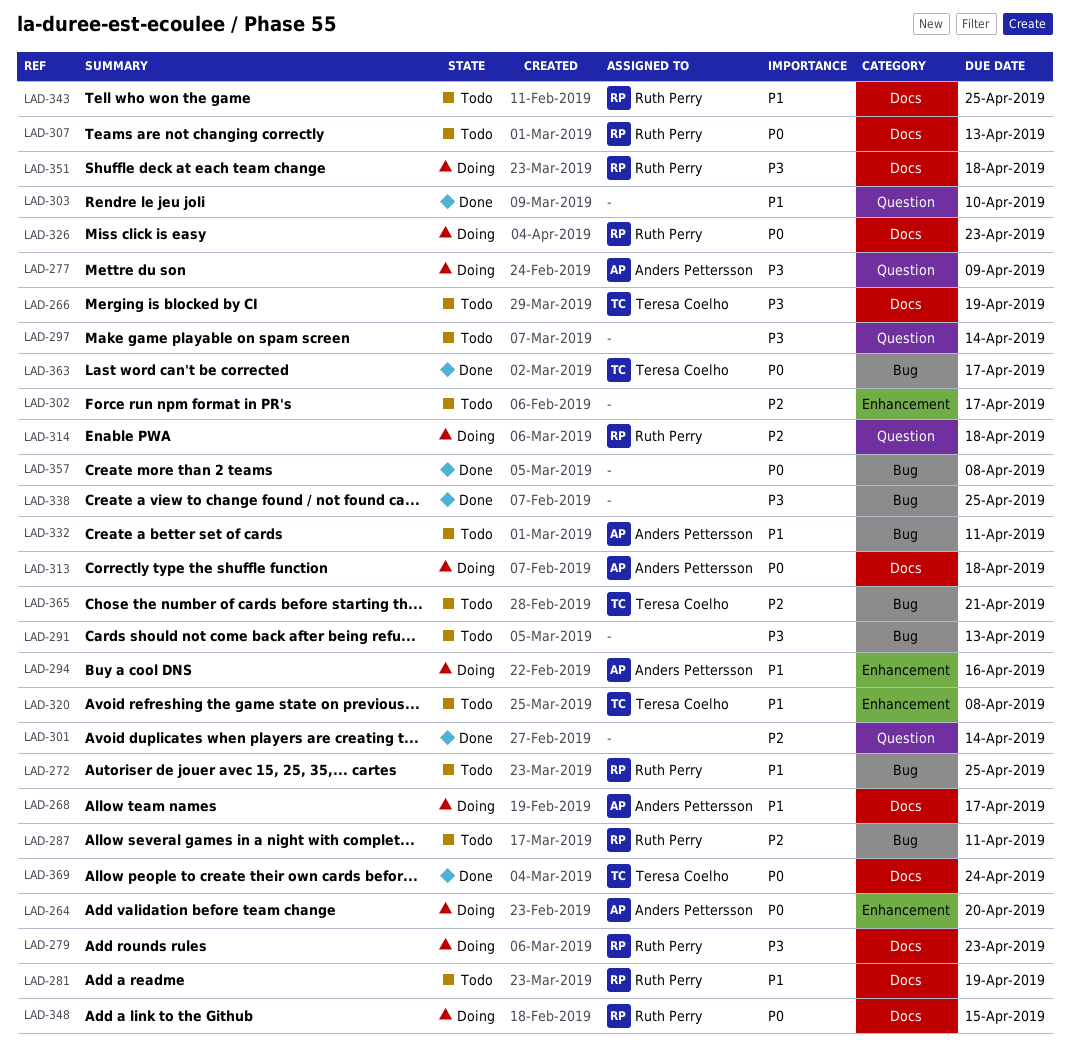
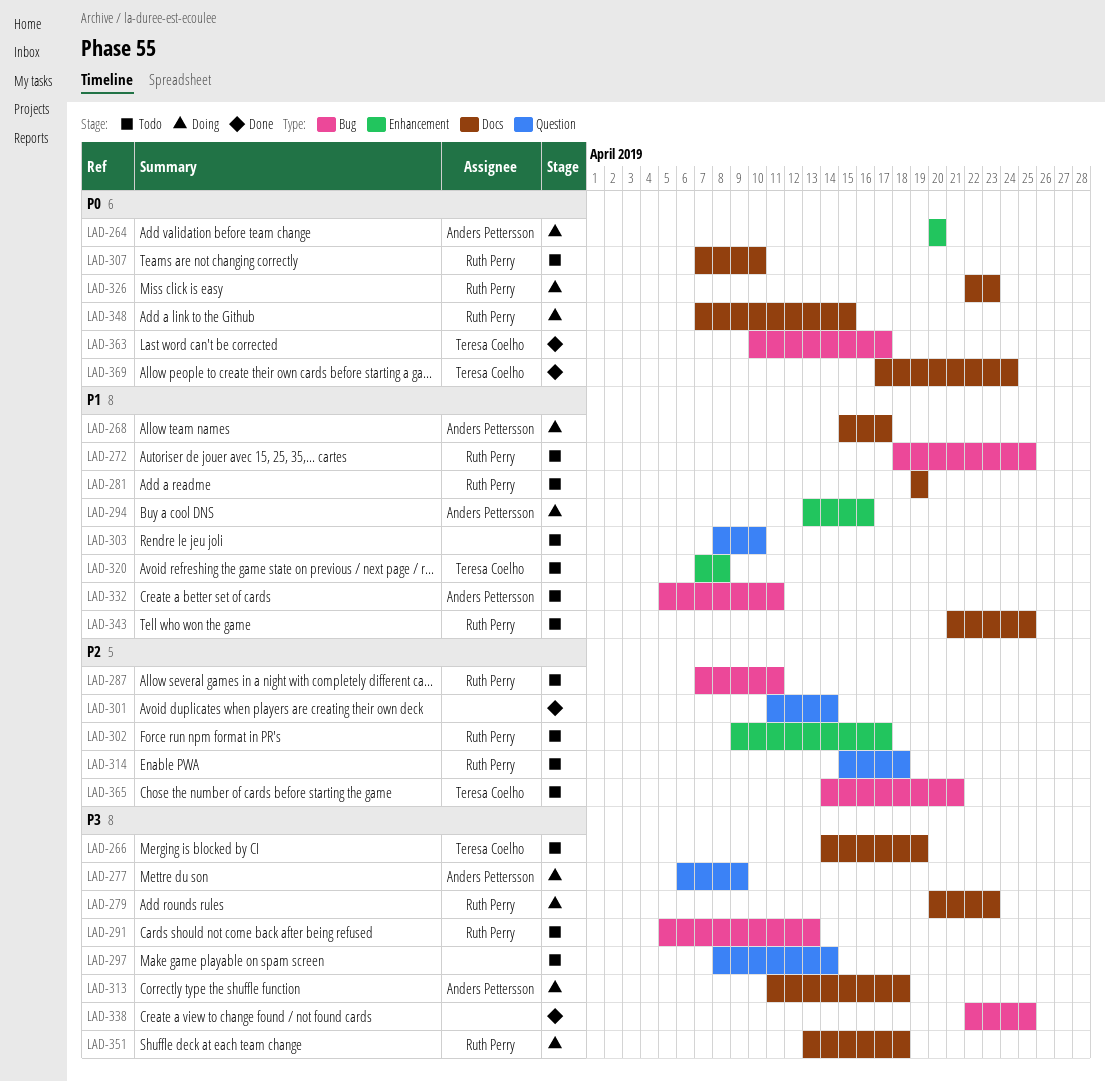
LAD-291, owner: none -> Ruth Perry
LAD-302, owner: none -> Ruth Perry
LAD-303, status: Done -> Todo
LAD-307, due: Apr 13 -> Apr 10
LAD-313, priority: P0 -> P3
LAD-314, status: Doing -> Todo
LAD-357: present -> none

